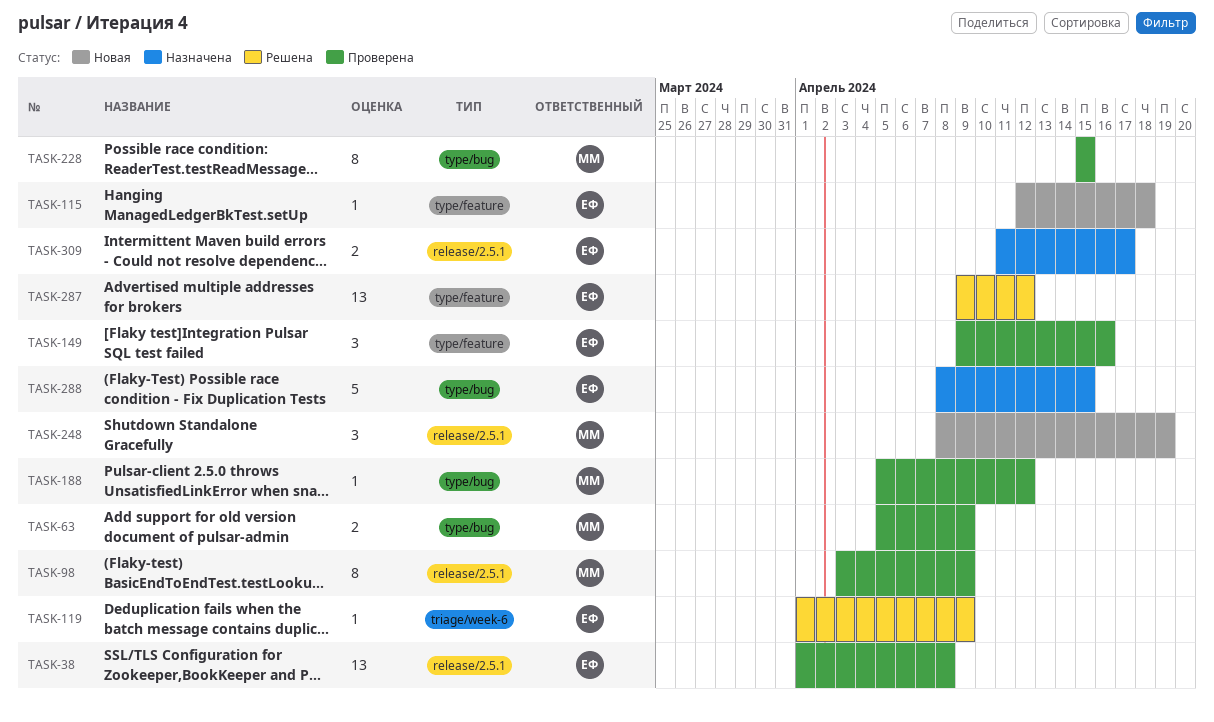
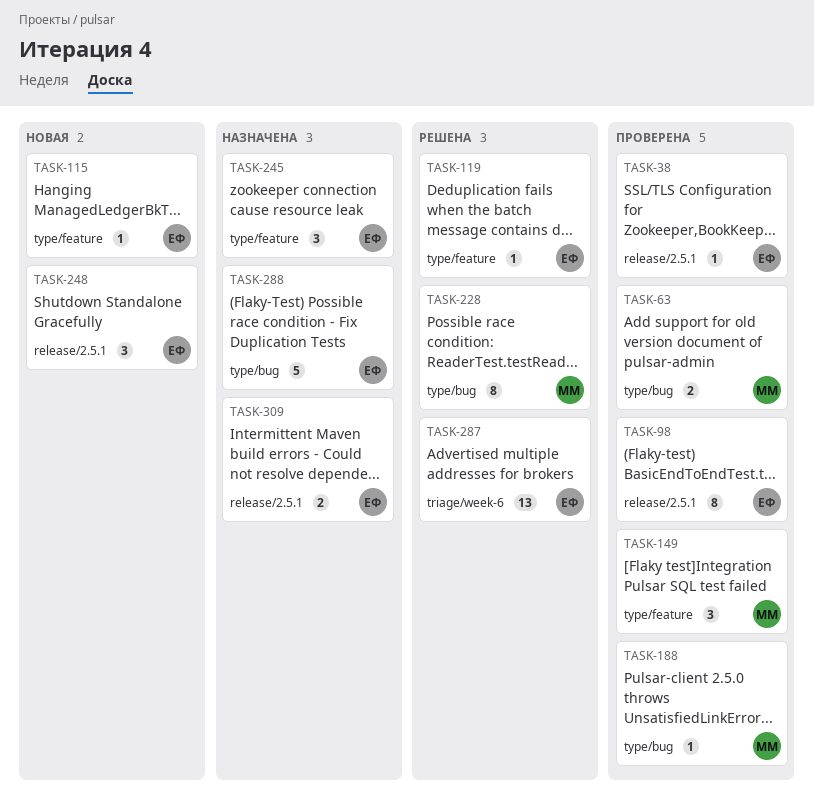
TASK-38, estimate: 13 -> 1
TASK-98, owner: ММ -> ЕФ
TASK-119, label: triage/week-6 -> type/feature
TASK-149, owner: ЕФ -> ММ
TASK-228, status: Проверена -> Решена
TASK-245: none -> present
TASK-248, owner: ММ -> ЕФ
TASK-287, label: type/feature -> triage/week-6

